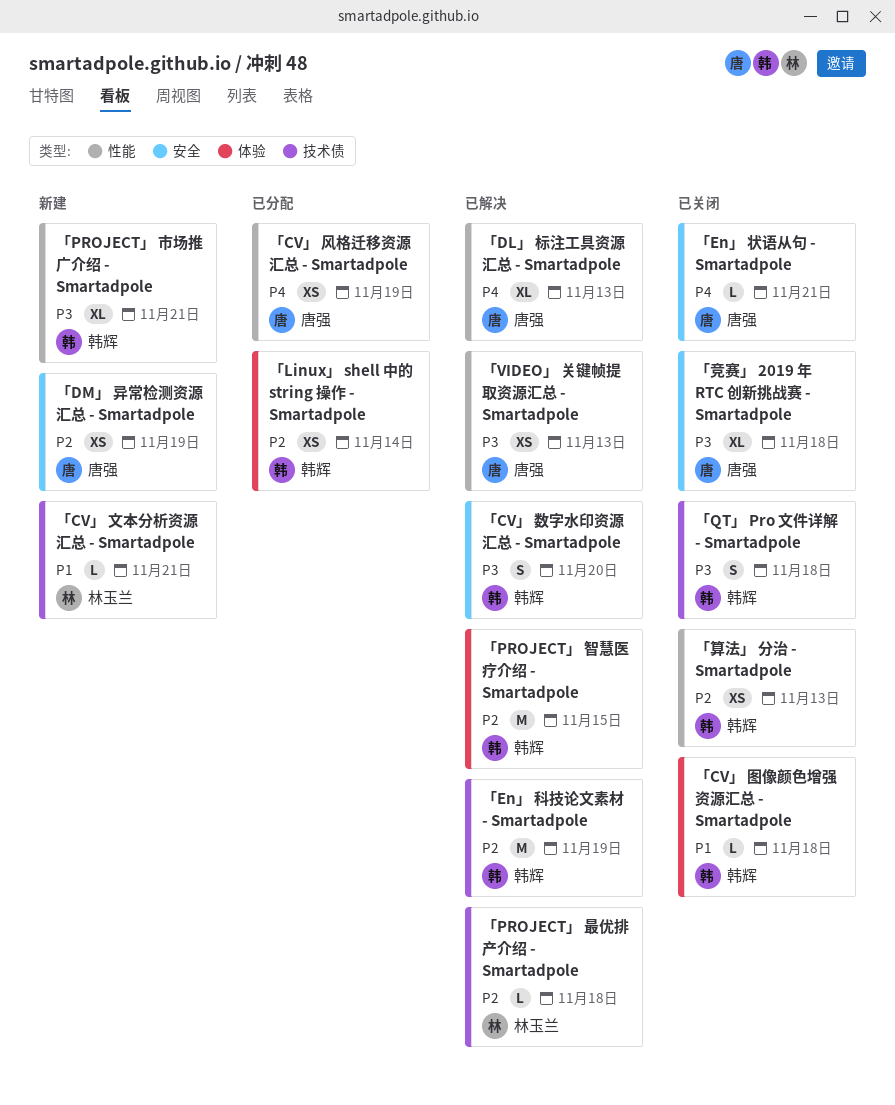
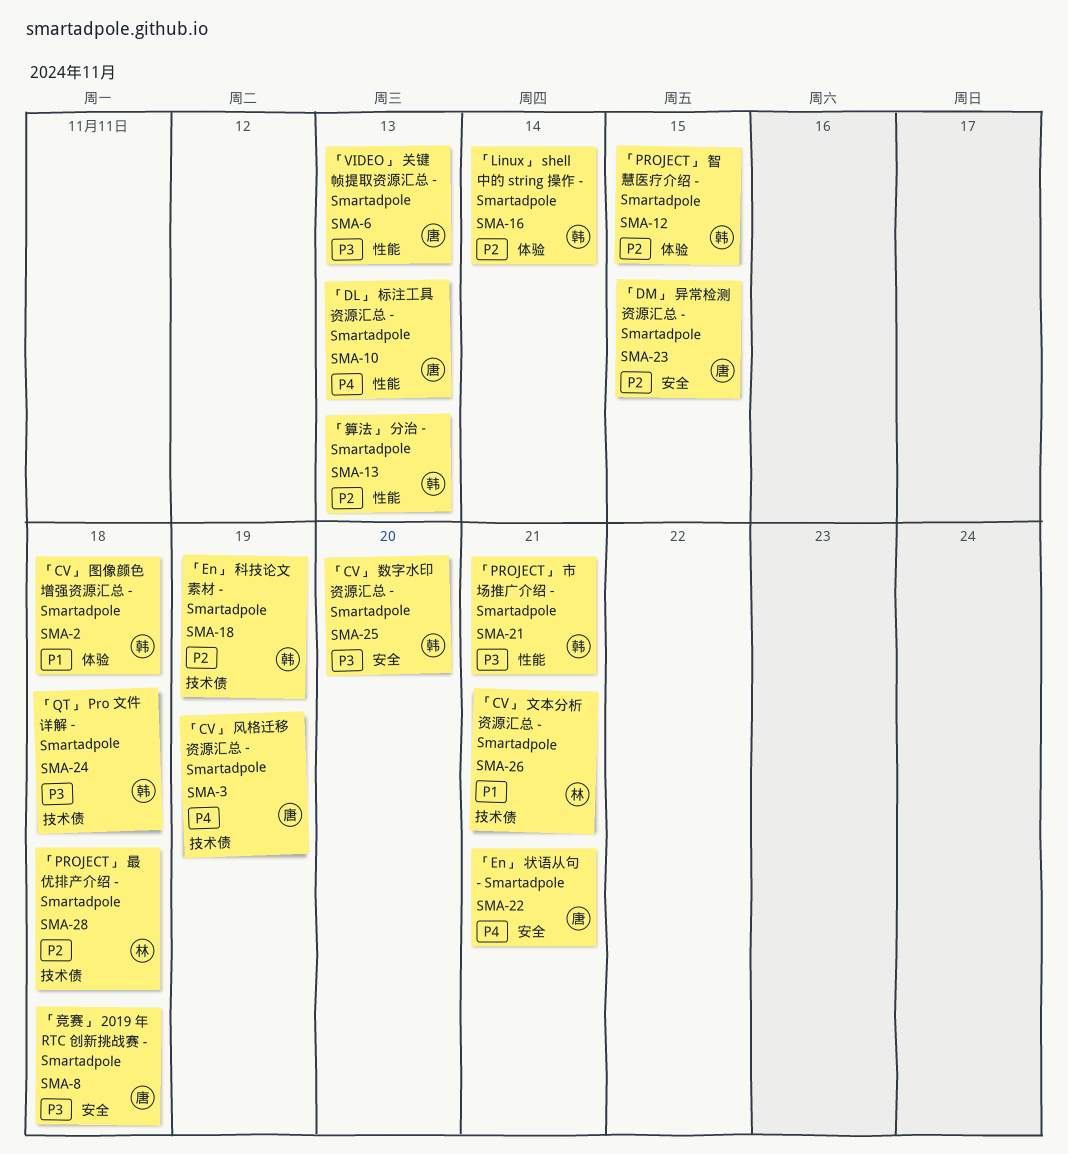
「CV」 风格迁移资源汇总 - Smartadpole, label: 性能 -> 技术债
「DM」 异常检测资源汇总 - Smartadpole, due: Nov 19 -> Nov 15

